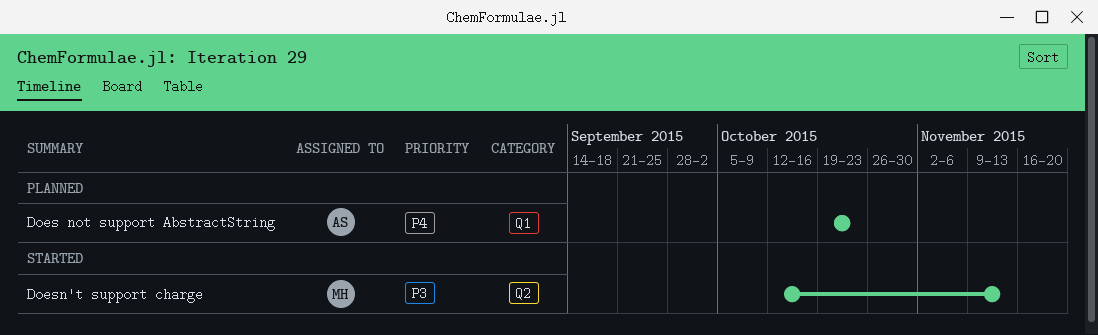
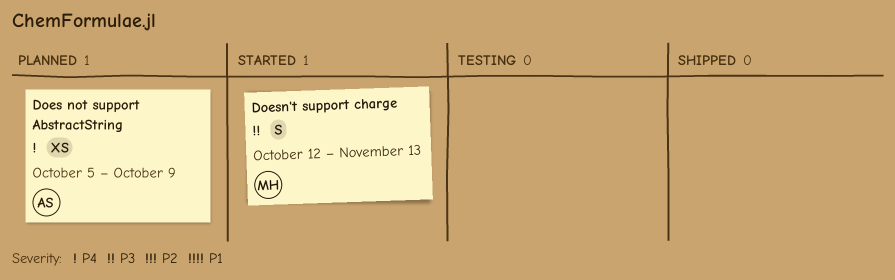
Does not support AbstractString, start: Oct 19 -> Oct 5
Does not support AbstractString, due: Oct 23 -> Oct 9

